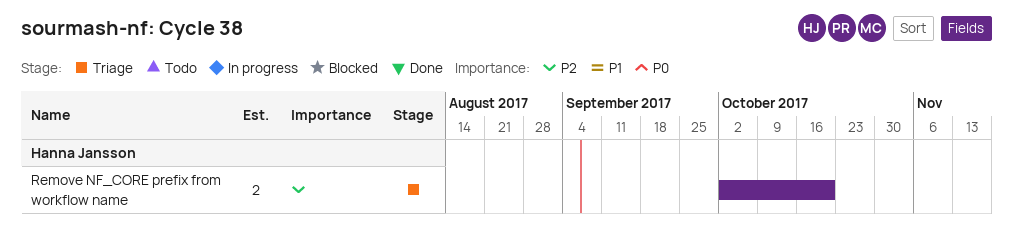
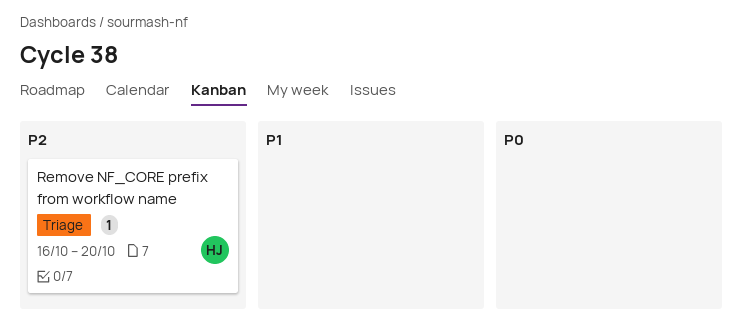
Remove NF_CORE prefix from workflow name, estimate: 2 -> 1
Remove NF_CORE prefix from workflow name, start: Oct 2 -> Oct 16

